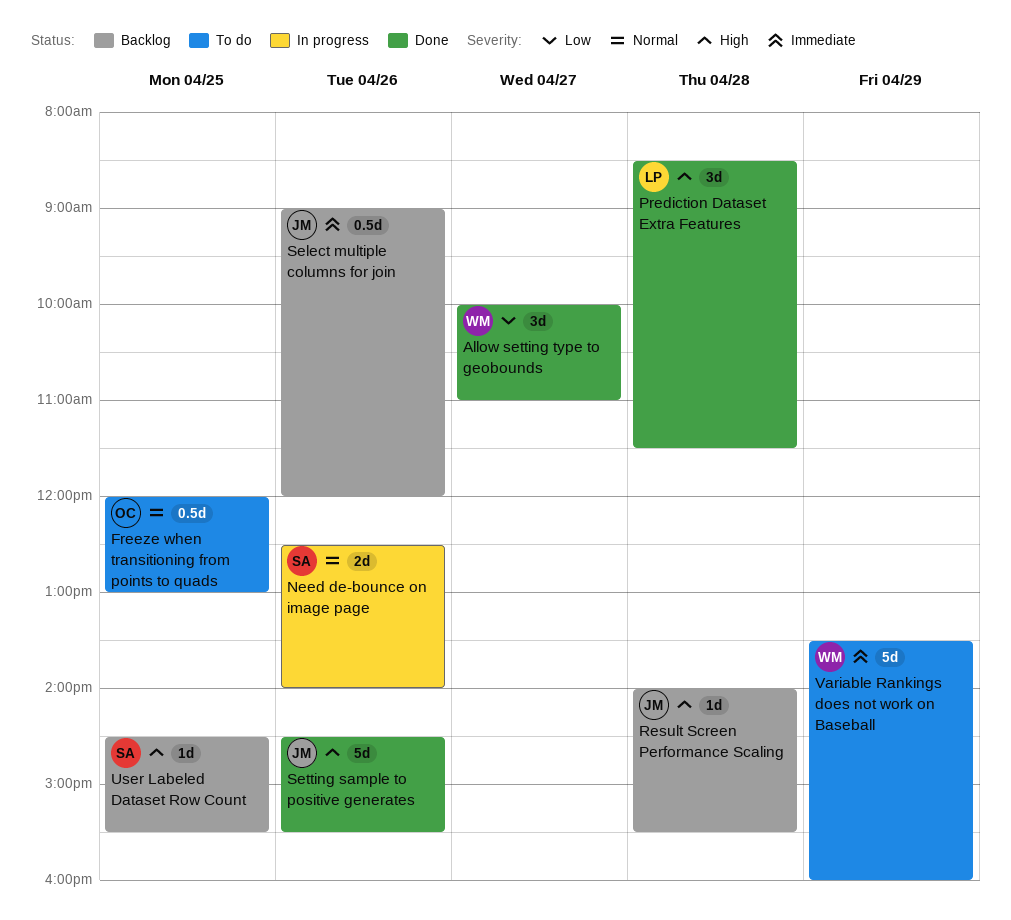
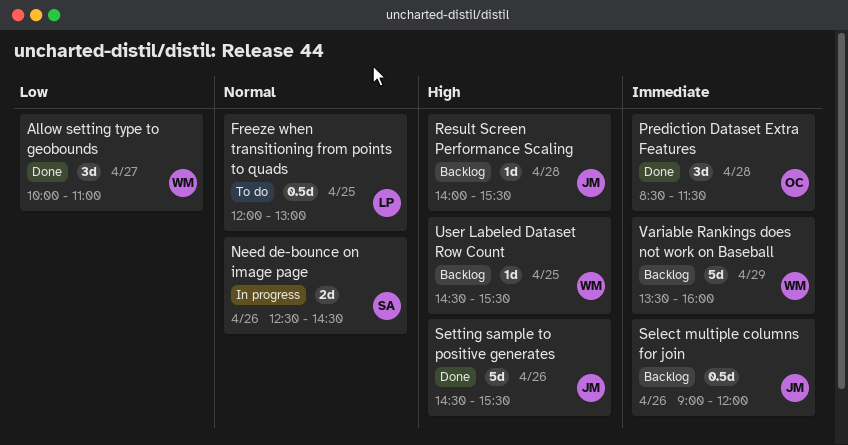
Freeze when transitioning from points to quads, owner: OC -> LP
Need de-bounce on image page, ends: 14:00 -> 14:30
Prediction Dataset Extra Features, owner: LP -> OC
Prediction Dataset Extra Features, priority: High -> Immediate
User Labeled Dataset Row Count, owner: SA -> WM
Variable Rankings does not work on Baseball, status: To do -> Backlog

